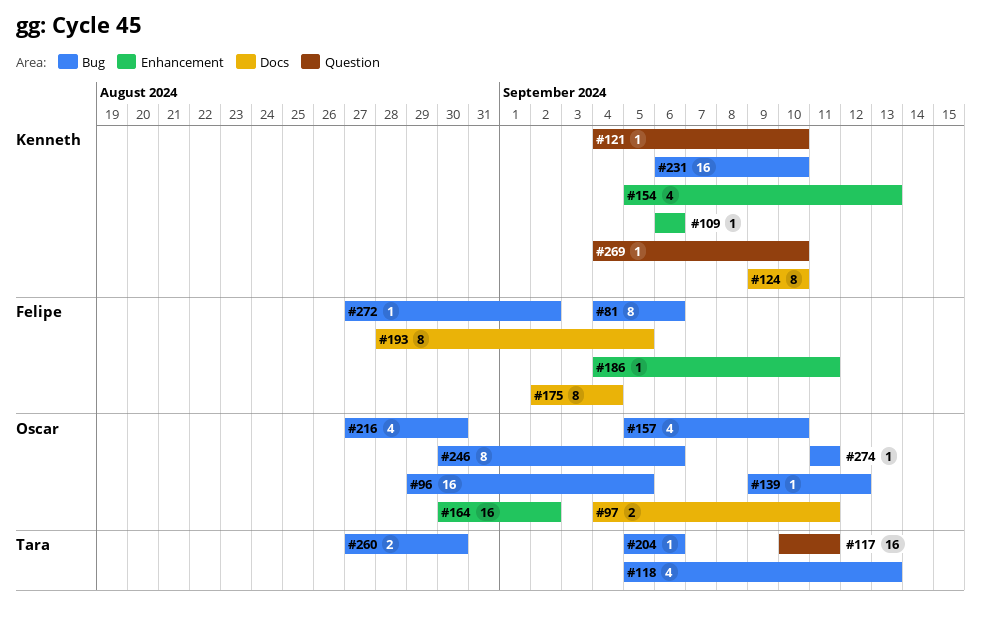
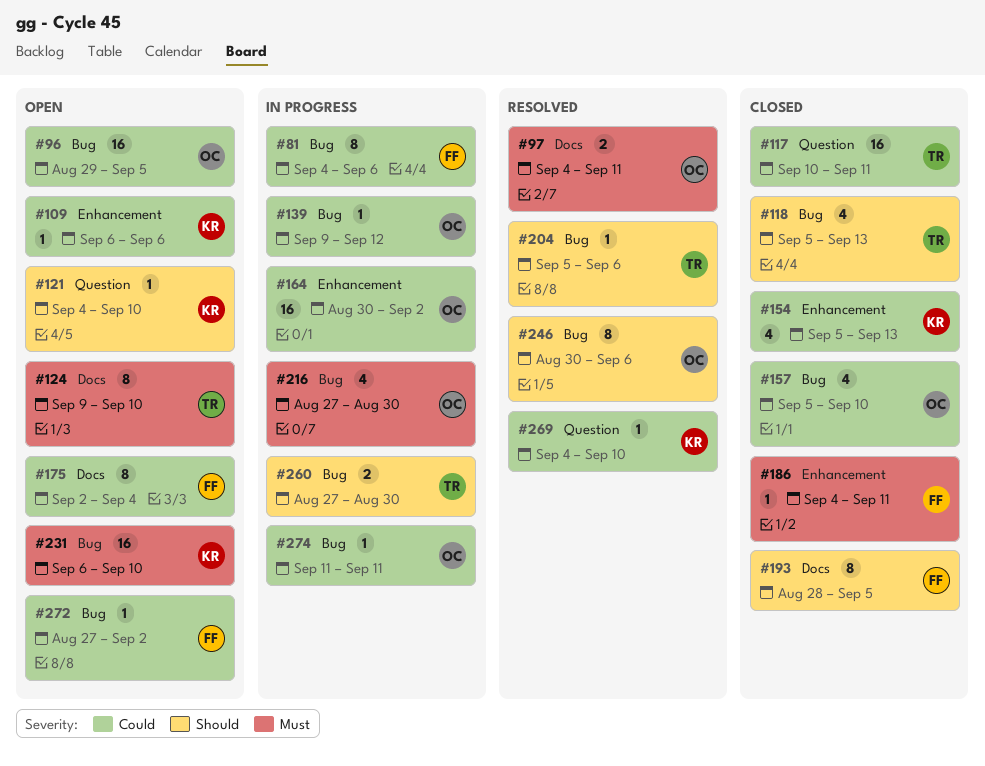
#124, owner: Kenneth -> Tara

